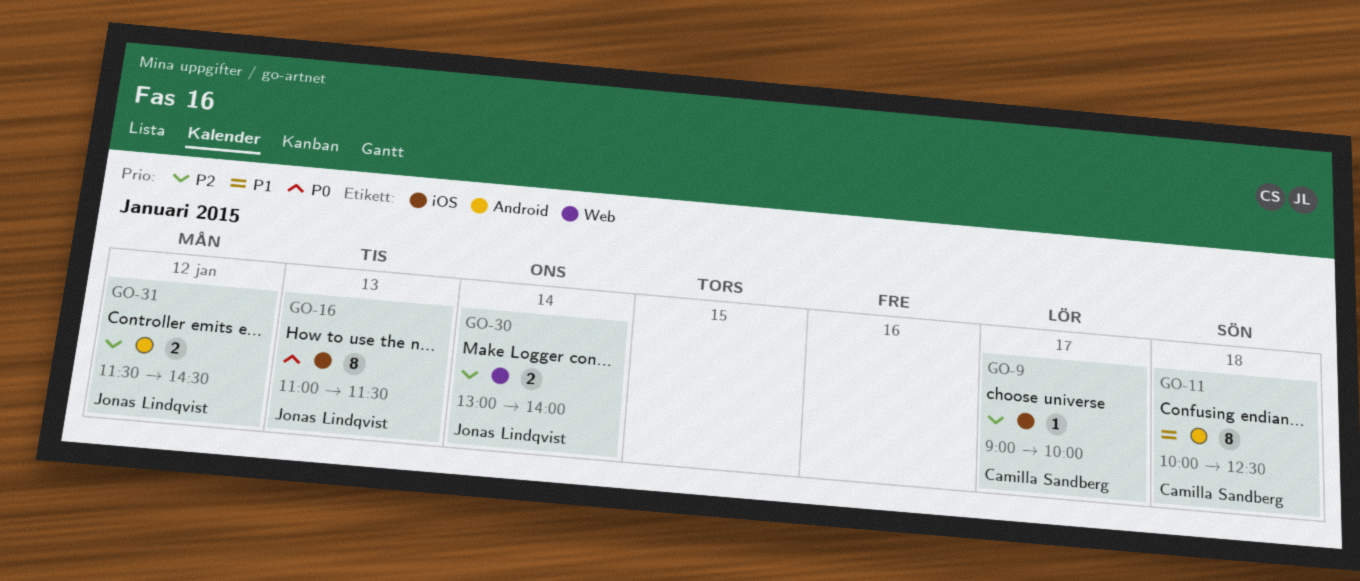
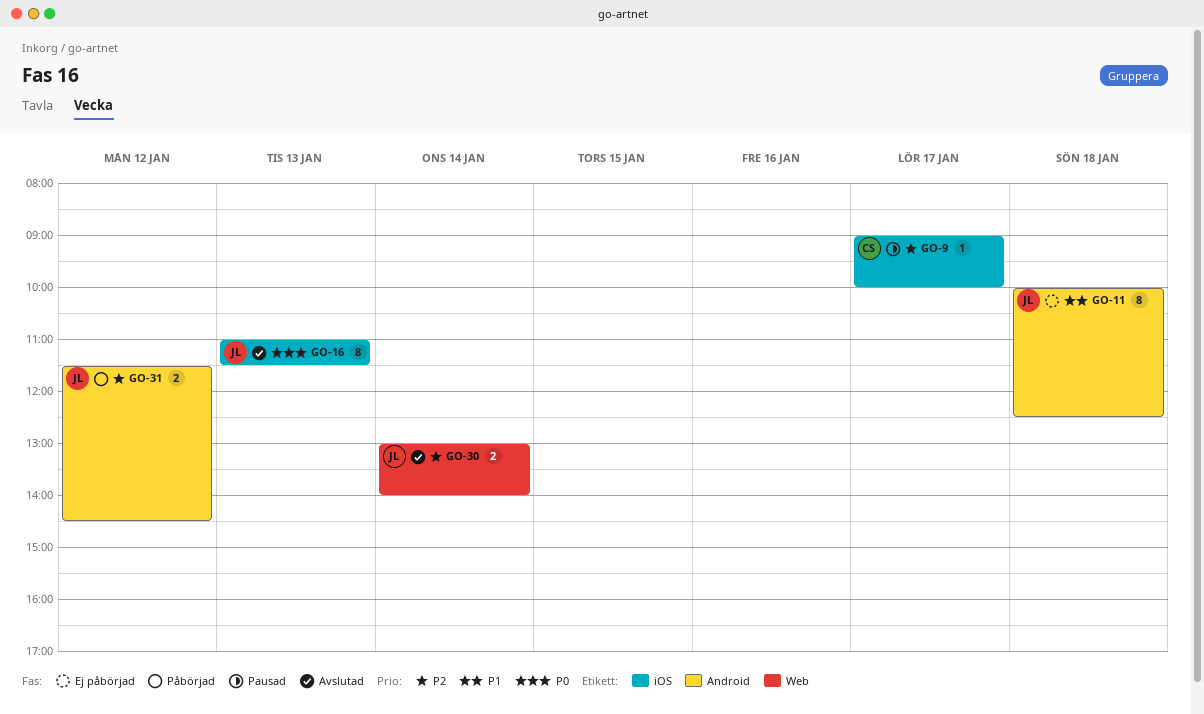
GO-11, owner: Camilla Sandberg -> Jonas Lindqvist

